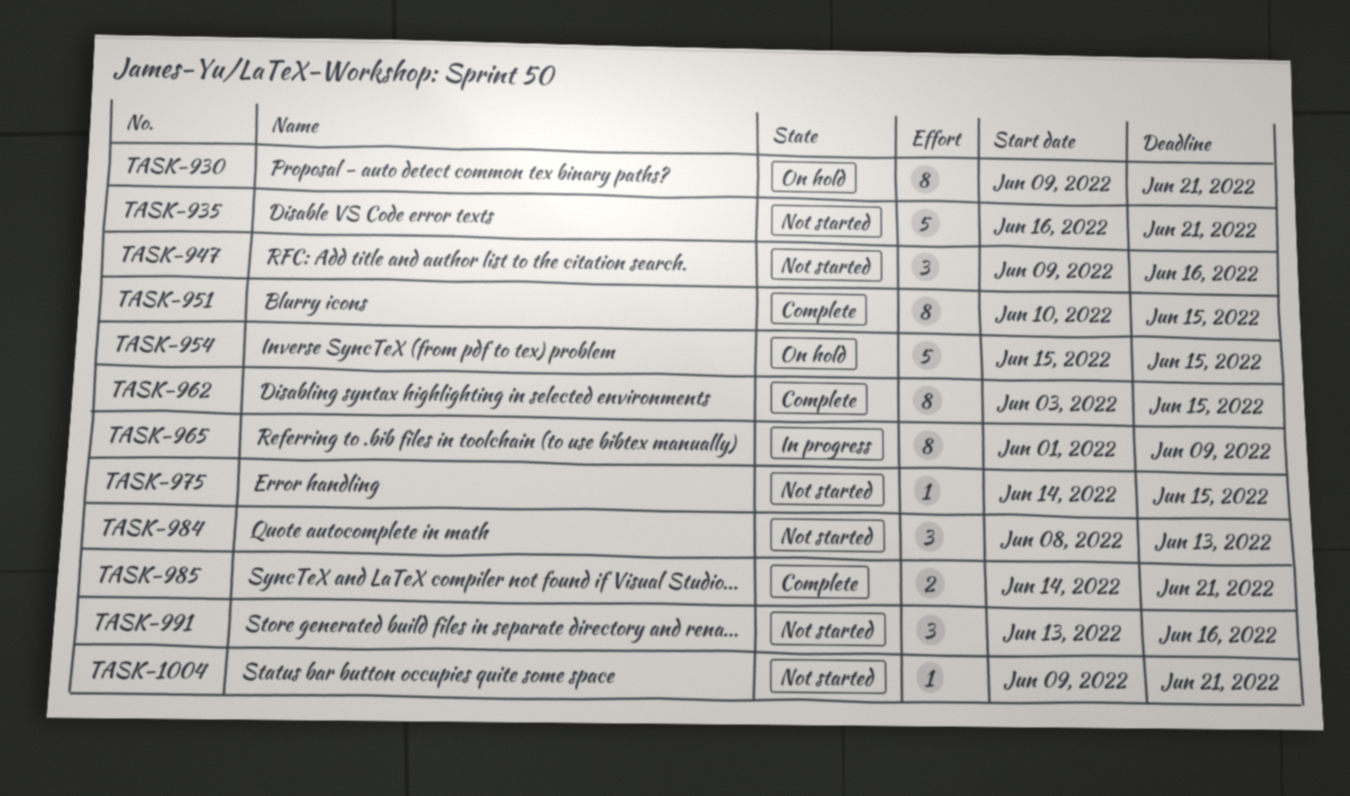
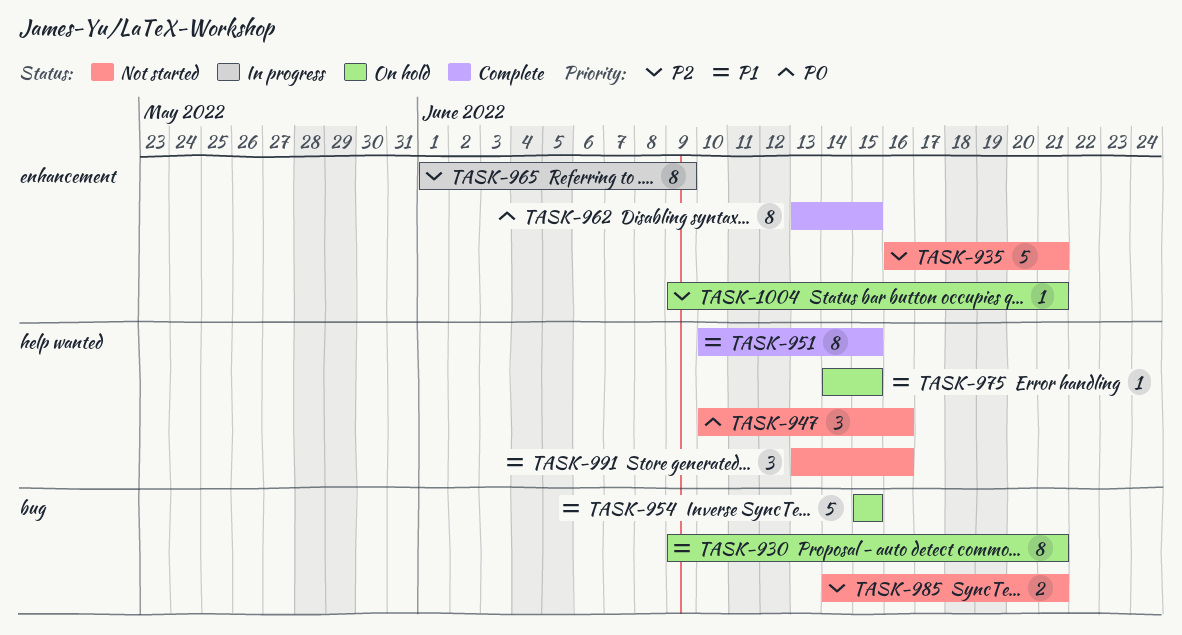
TASK-947, start: Jun 9 -> Jun 10
TASK-962, start: Jun 3 -> Jun 13
TASK-975, status: Not started -> On hold
TASK-984: present -> none
TASK-985, status: Complete -> Not started
TASK-1004, status: Not started -> On hold

